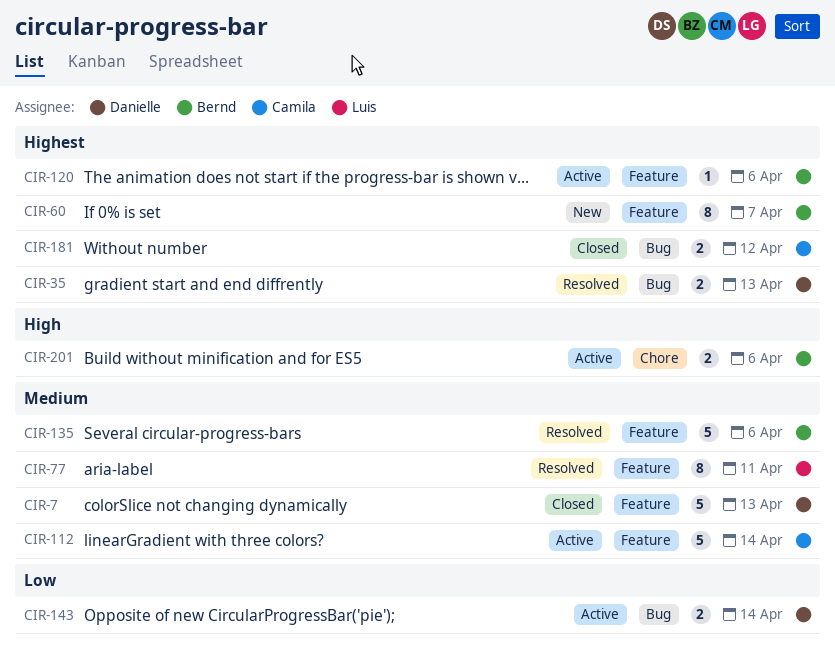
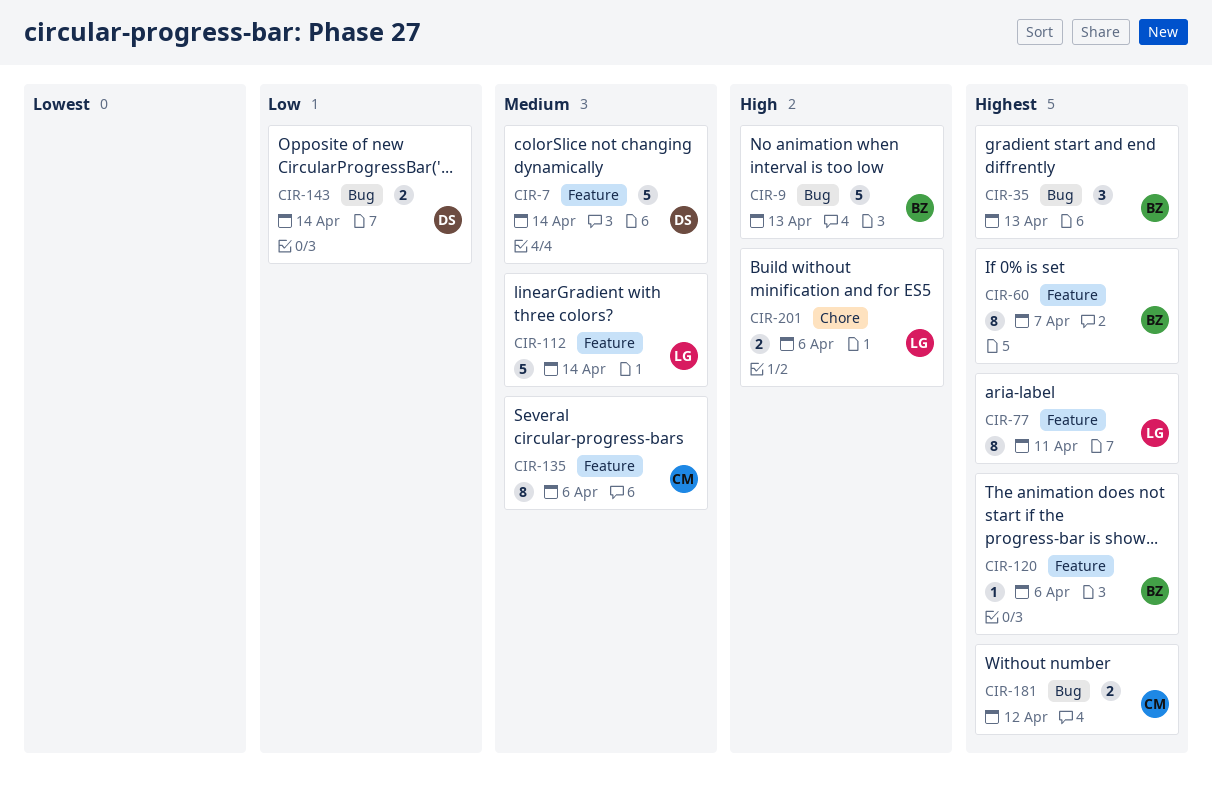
CIR-7, due: Apr 13 -> Apr 14
CIR-9: none -> present
CIR-35, owner: Danielle -> Bernd
CIR-35, estimate: 2 -> 3
CIR-77, priority: Medium -> Highest
CIR-112, owner: Camila -> Luis
CIR-135, owner: Bernd -> Camila
CIR-135, estimate: 5 -> 8
CIR-201, owner: Bernd -> Luis

